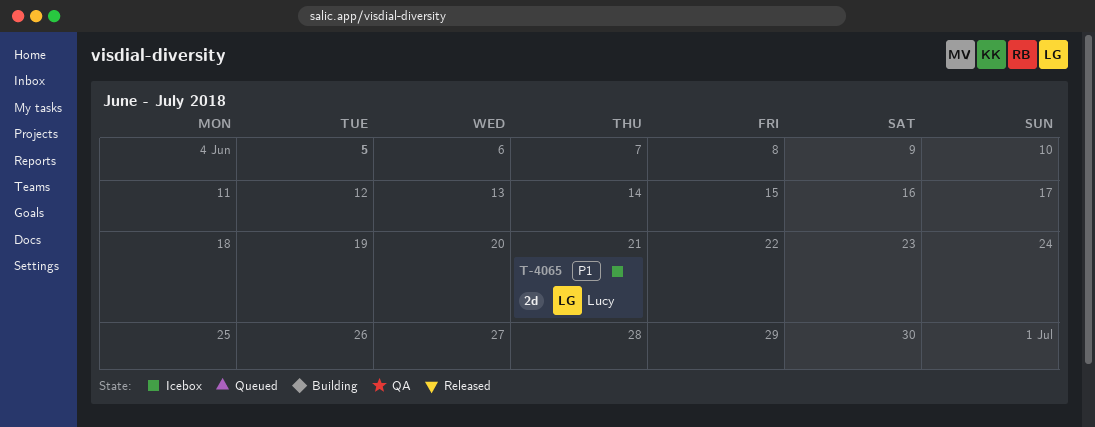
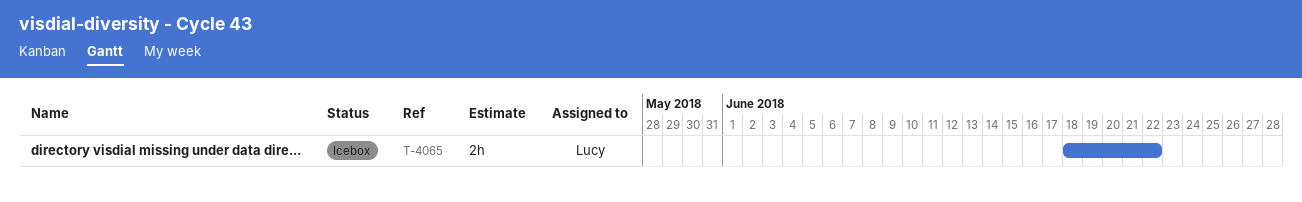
T-4065, estimate: 2d -> 2h
T-4065, due: Jun 21 -> Jun 22

